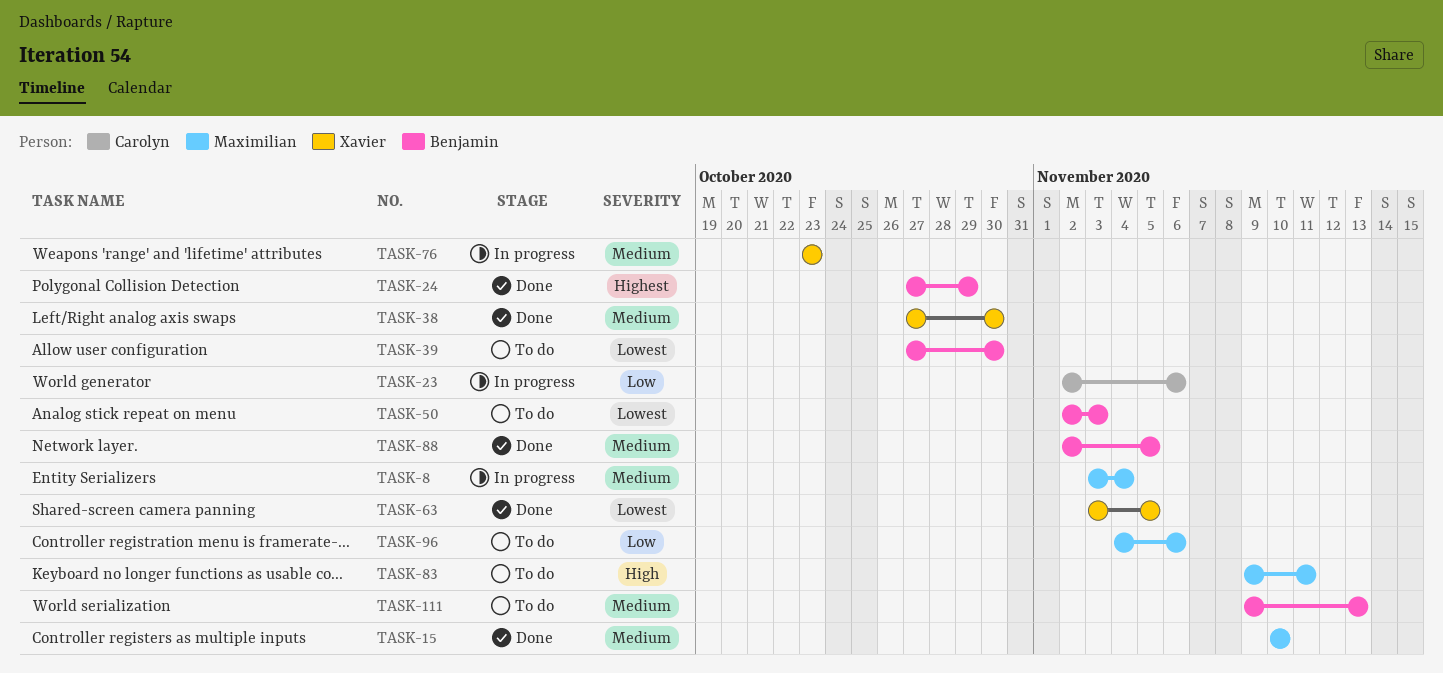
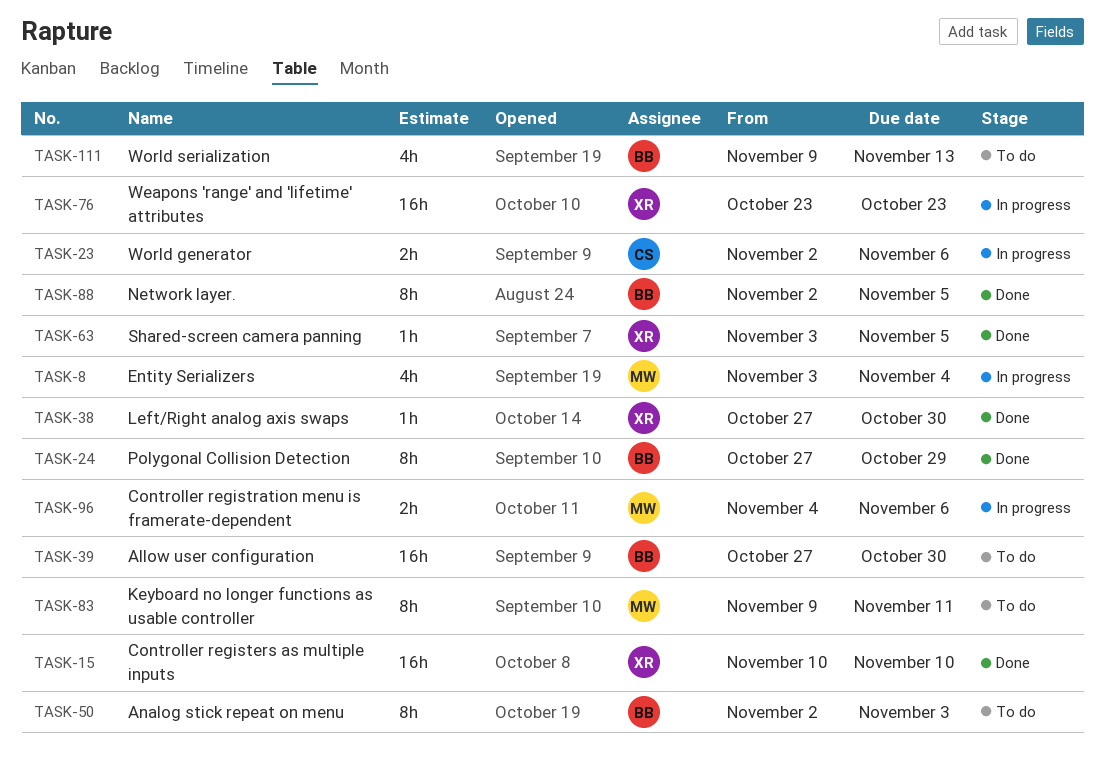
TASK-15, owner: Maximilian -> Xavier
TASK-96, status: To do -> In progress

